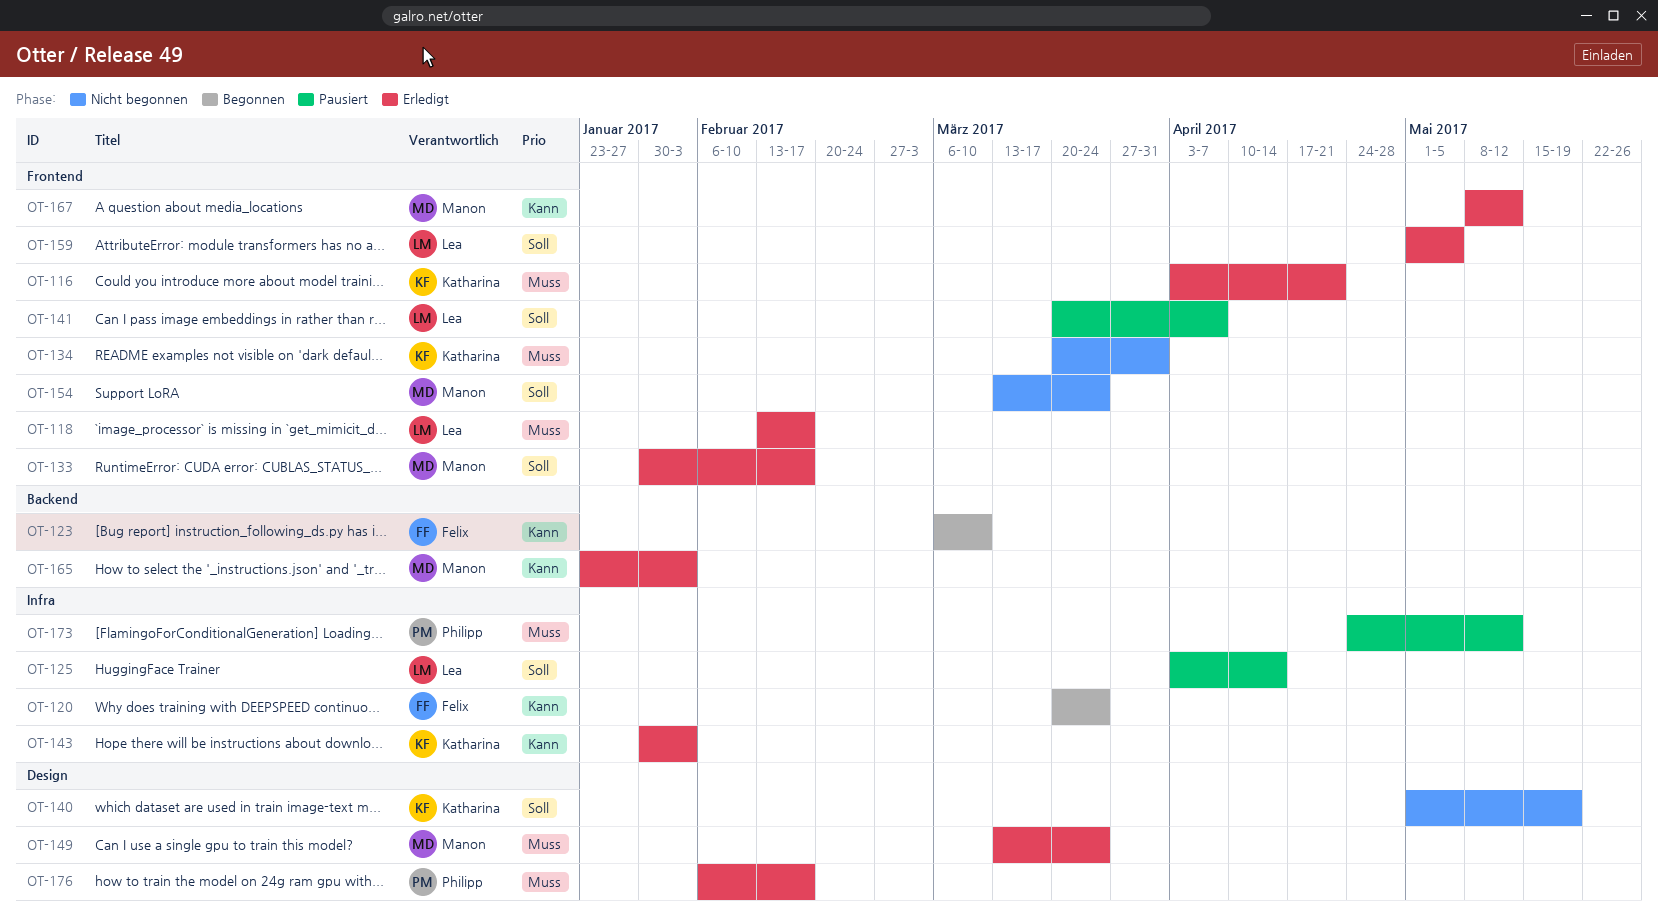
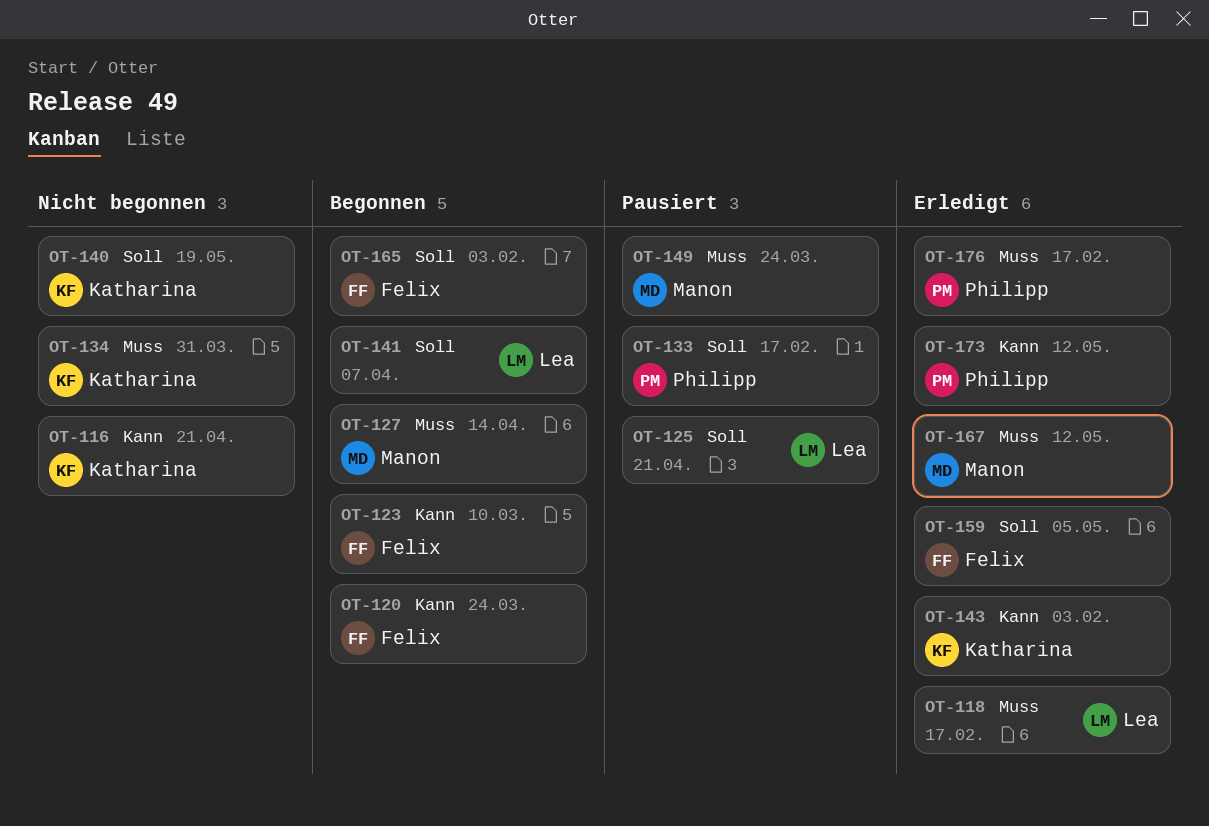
OT-116, status: Erledigt -> Nicht begonnen
OT-116, priority: Muss -> Kann
OT-125, due: Apr 14 -> Apr 21
OT-127: none -> present
OT-133, status: Erledigt -> Pausiert
OT-133, owner: Manon -> Philipp
OT-141, status: Pausiert -> Begonnen
OT-149, status: Erledigt -> Pausiert
OT-154: present -> none
OT-159, owner: Lea -> Felix
OT-165, status: Erledigt -> Begonnen
OT-165, owner: Manon -> Felix
OT-165, priority: Kann -> Soll
OT-167, priority: Kann -> Muss
OT-173, status: Pausiert -> Erledigt
OT-173, priority: Muss -> Kann

